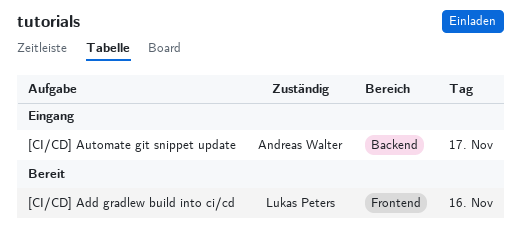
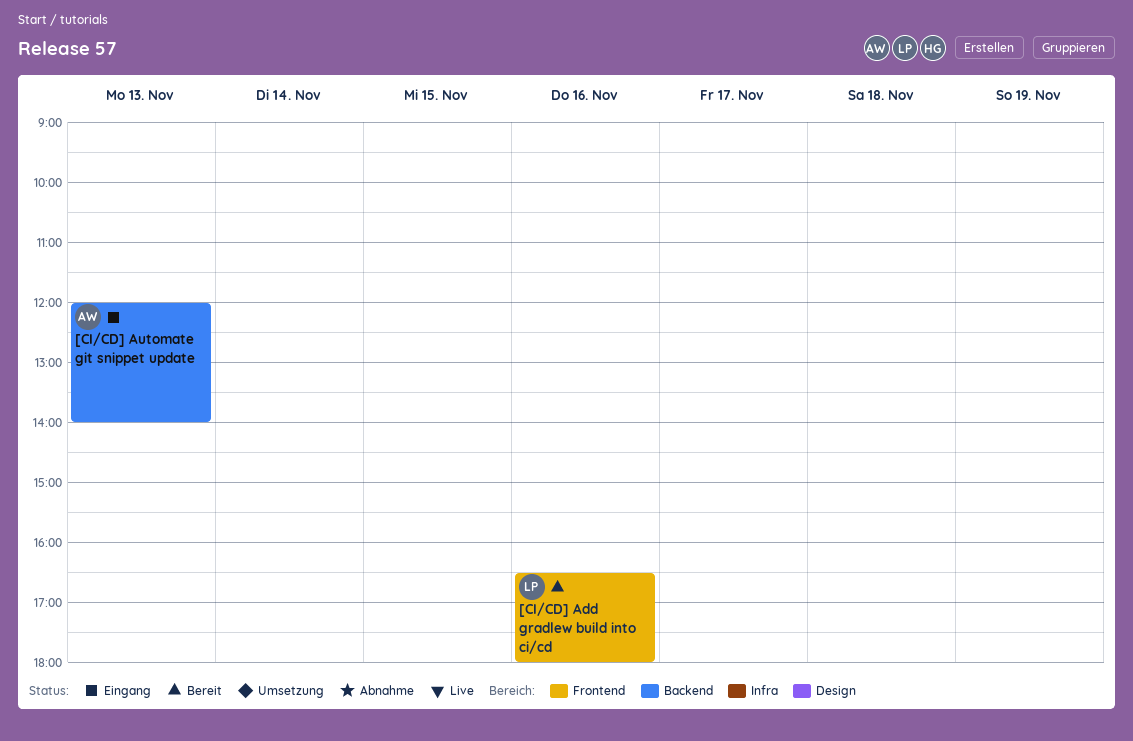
[CI/CD] Automate git snippet update, day: Nov 17 -> Nov 13

